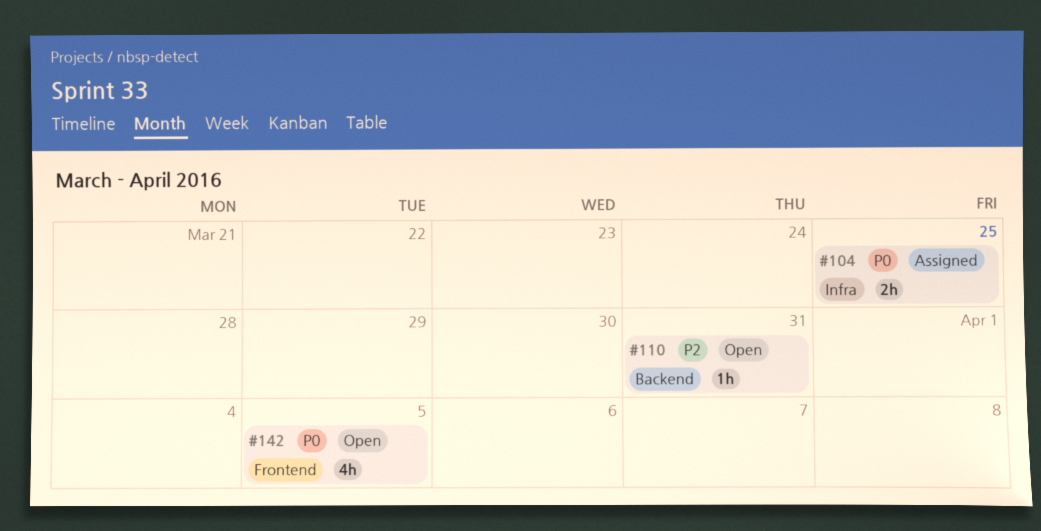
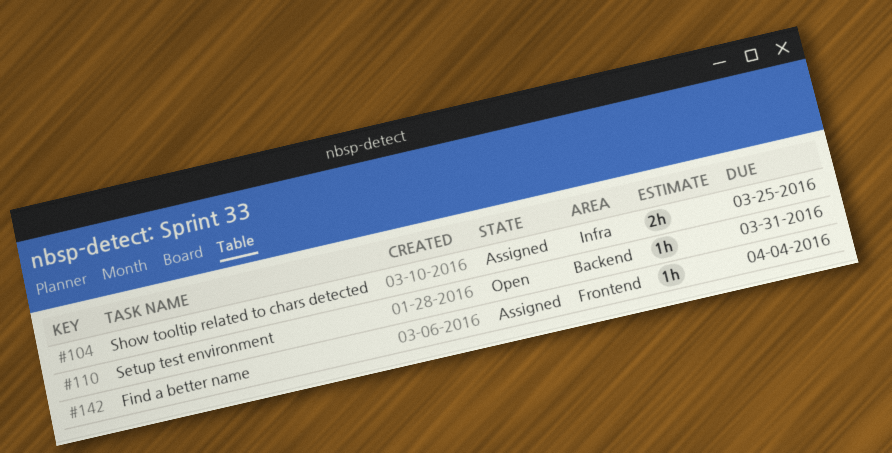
#142, status: Open -> Assigned
#142, estimate: 4h -> 1h
#142, due: Apr 5 -> Apr 4

